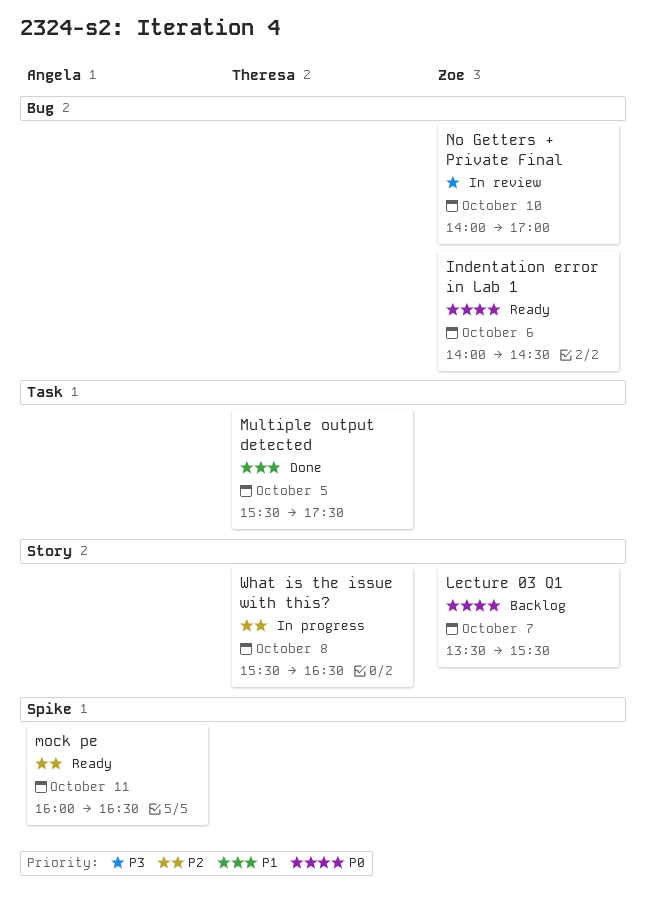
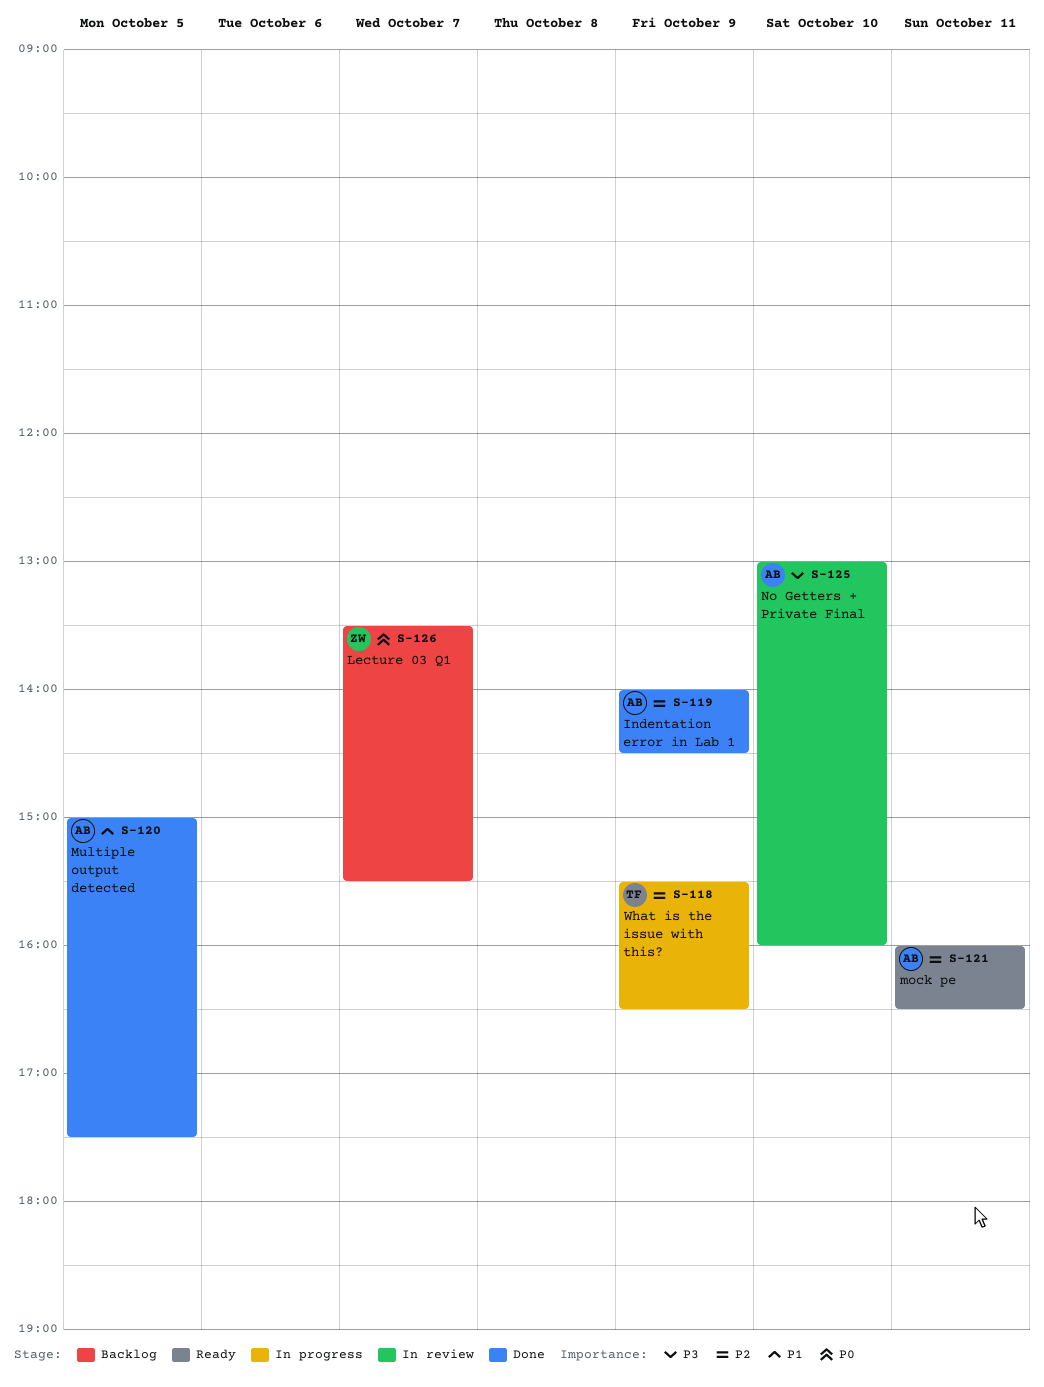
Indentation error in Lab 1, status: Ready -> Done
Indentation error in Lab 1, owner: Zoe -> Angela
Indentation error in Lab 1, priority: P0 -> P2
Indentation error in Lab 1, day: Oct 6 -> Oct 9
Multiple output detected, owner: Theresa -> Angela
Multiple output detected, begins: 15:30 -> 15:00
No Getters + Private Final, owner: Zoe -> Angela
No Getters + Private Final, begins: 14:00 -> 13:00
No Getters + Private Final, ends: 17:00 -> 16:00
What is the issue with this?, day: Oct 8 -> Oct 9

